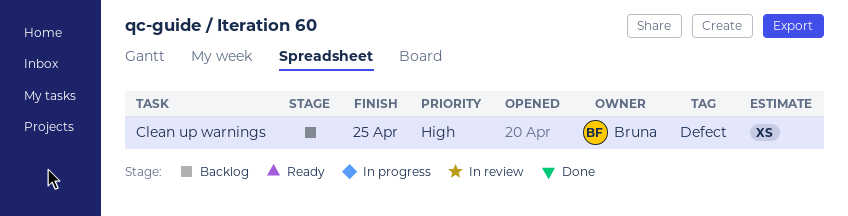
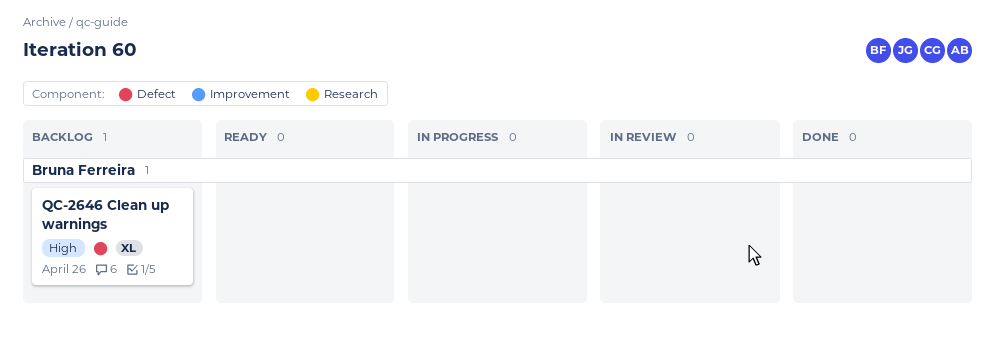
Clean up warnings, estimate: XS -> XL
Clean up warnings, due: Apr 25 -> Apr 26

